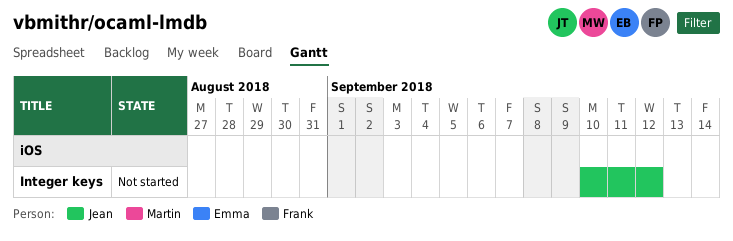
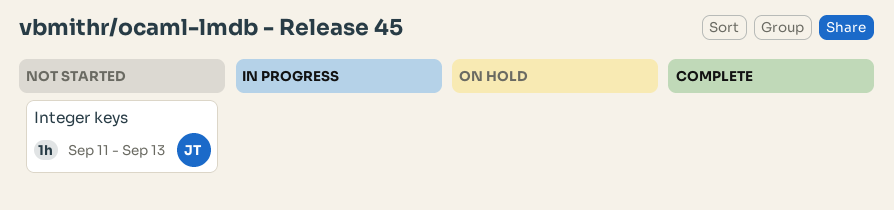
Integer keys, start: Sep 10 -> Sep 11
Integer keys, due: Sep 12 -> Sep 13

